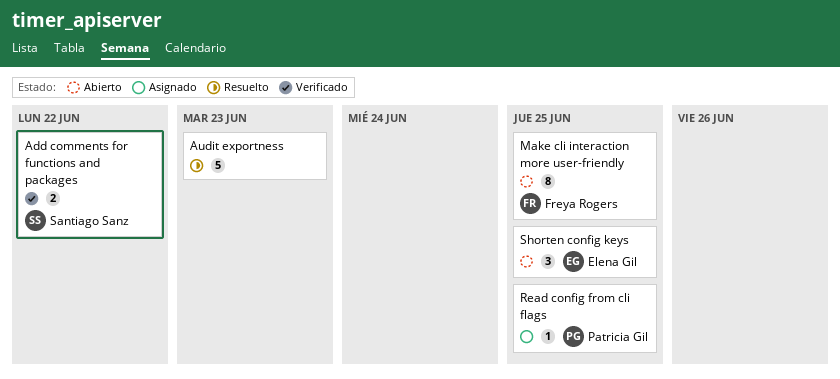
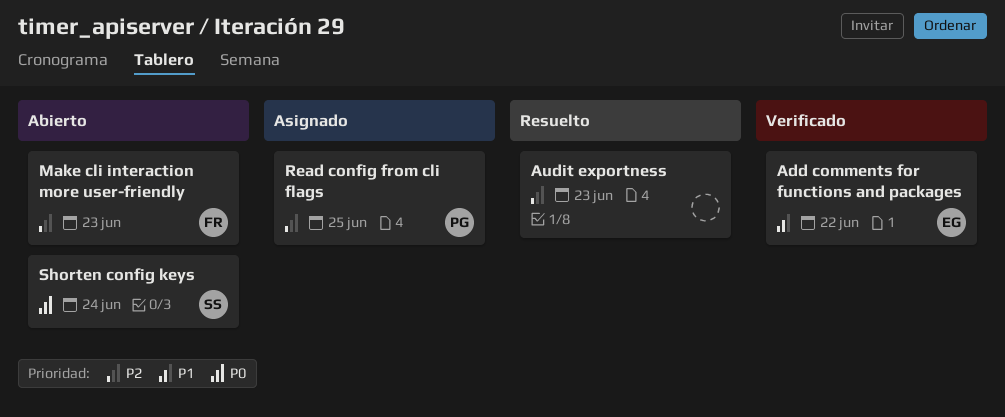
Add comments for functions and packages, owner: Santiago Sanz -> Elena Gil
Make cli interaction more user-friendly, due: Jun 25 -> Jun 23
Shorten config keys, owner: Elena Gil -> Santiago Sanz
Shorten config keys, due: Jun 25 -> Jun 24

